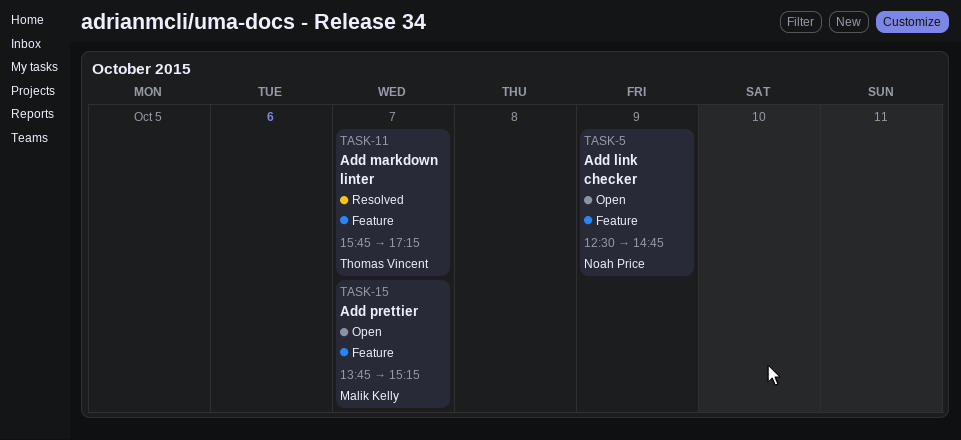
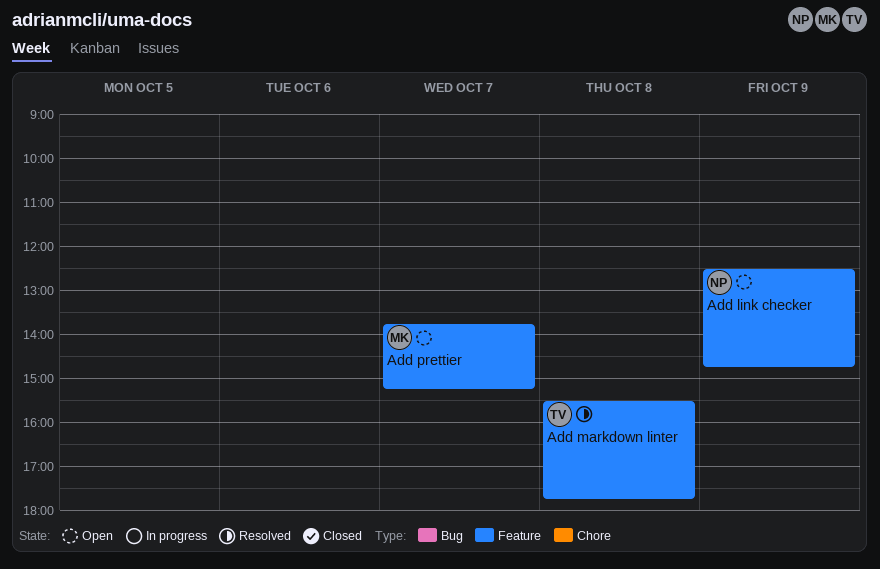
Add markdown linter, day: Oct 7 -> Oct 8
Add markdown linter, begins: 15:45 -> 15:30
Add markdown linter, ends: 17:15 -> 17:45

